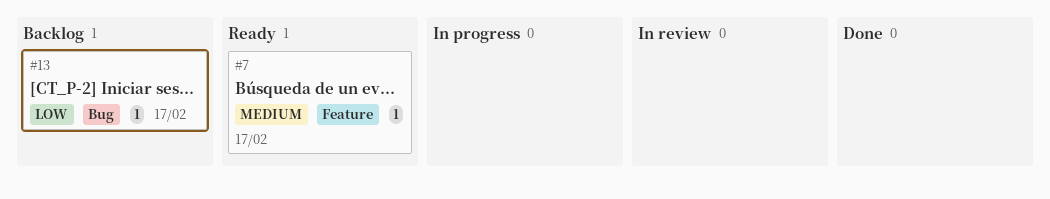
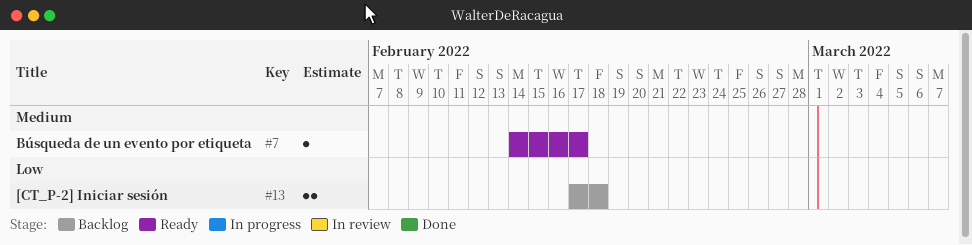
#13, estimate: 1 -> 2
#13, due: Feb 17 -> Feb 18

